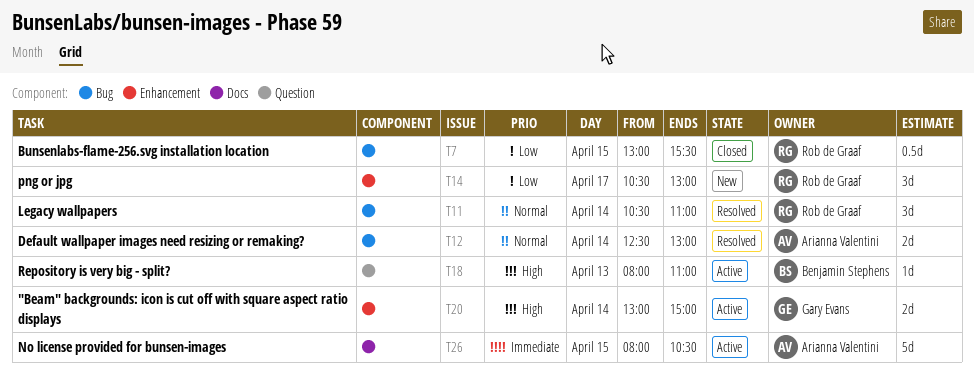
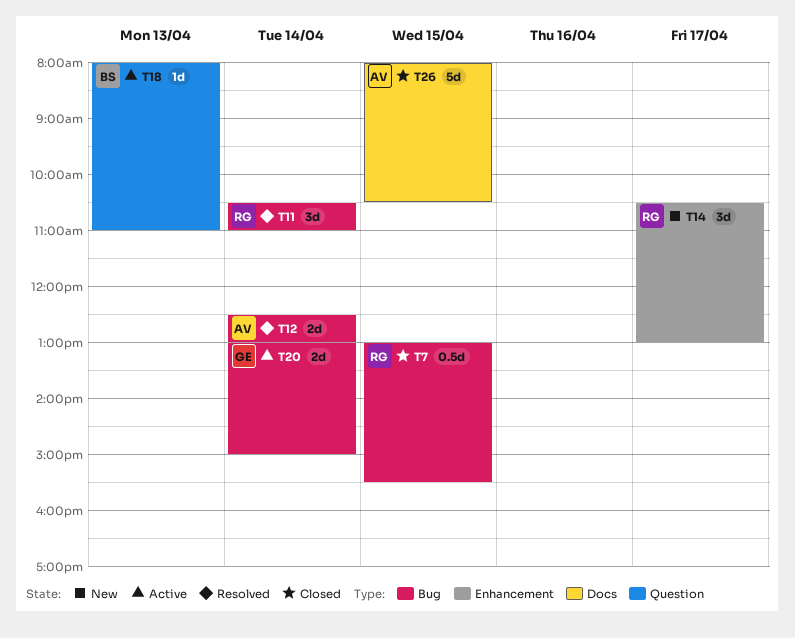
T20, label: Enhancement -> Bug
T26, status: Active -> Closed

